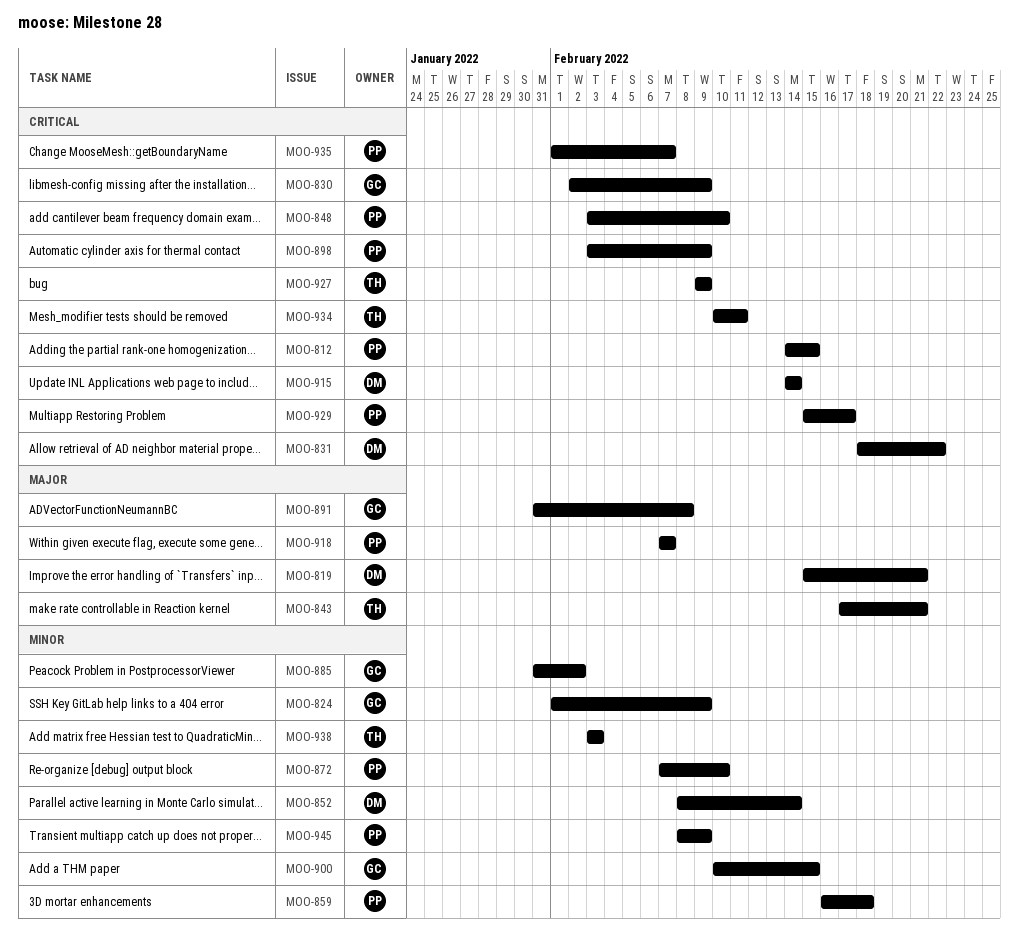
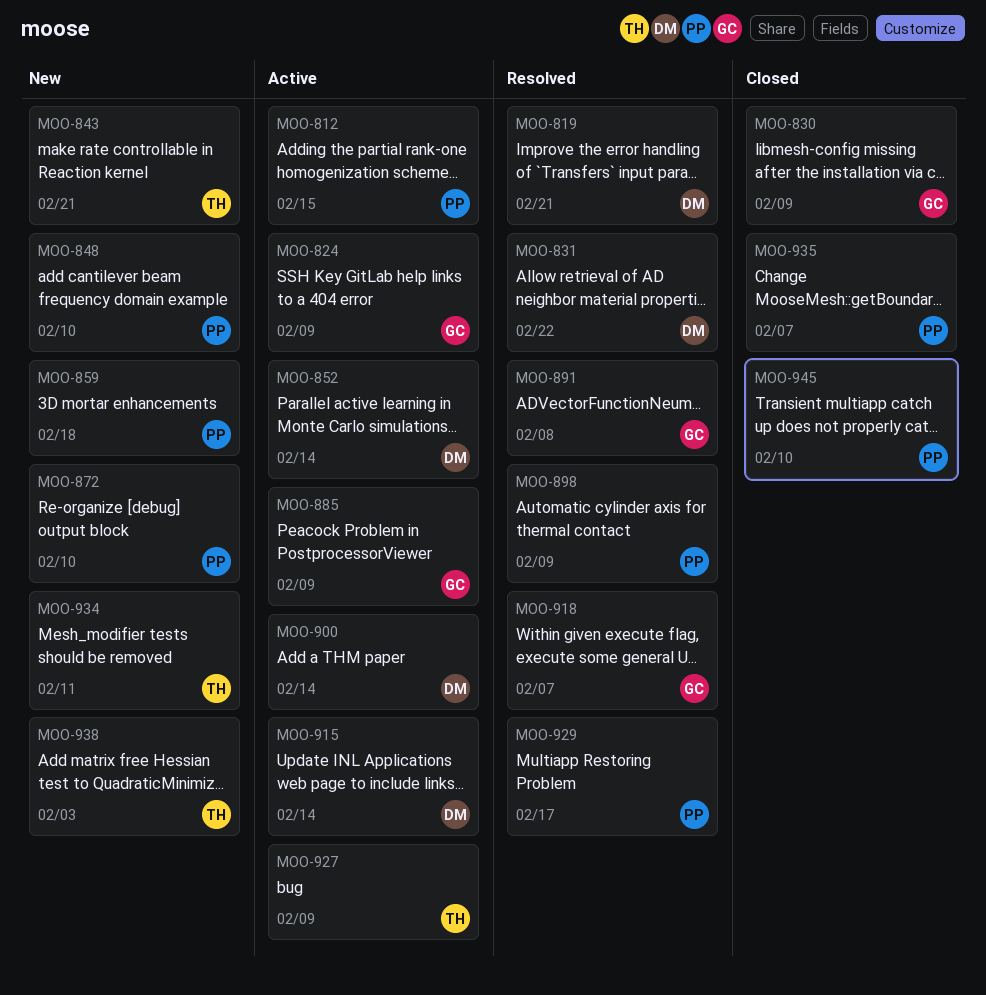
MOO-885, due: Feb 2 -> Feb 9
MOO-900, owner: GC -> DM
MOO-900, due: Feb 15 -> Feb 14
MOO-918, owner: PP -> GC
MOO-945, due: Feb 9 -> Feb 10

